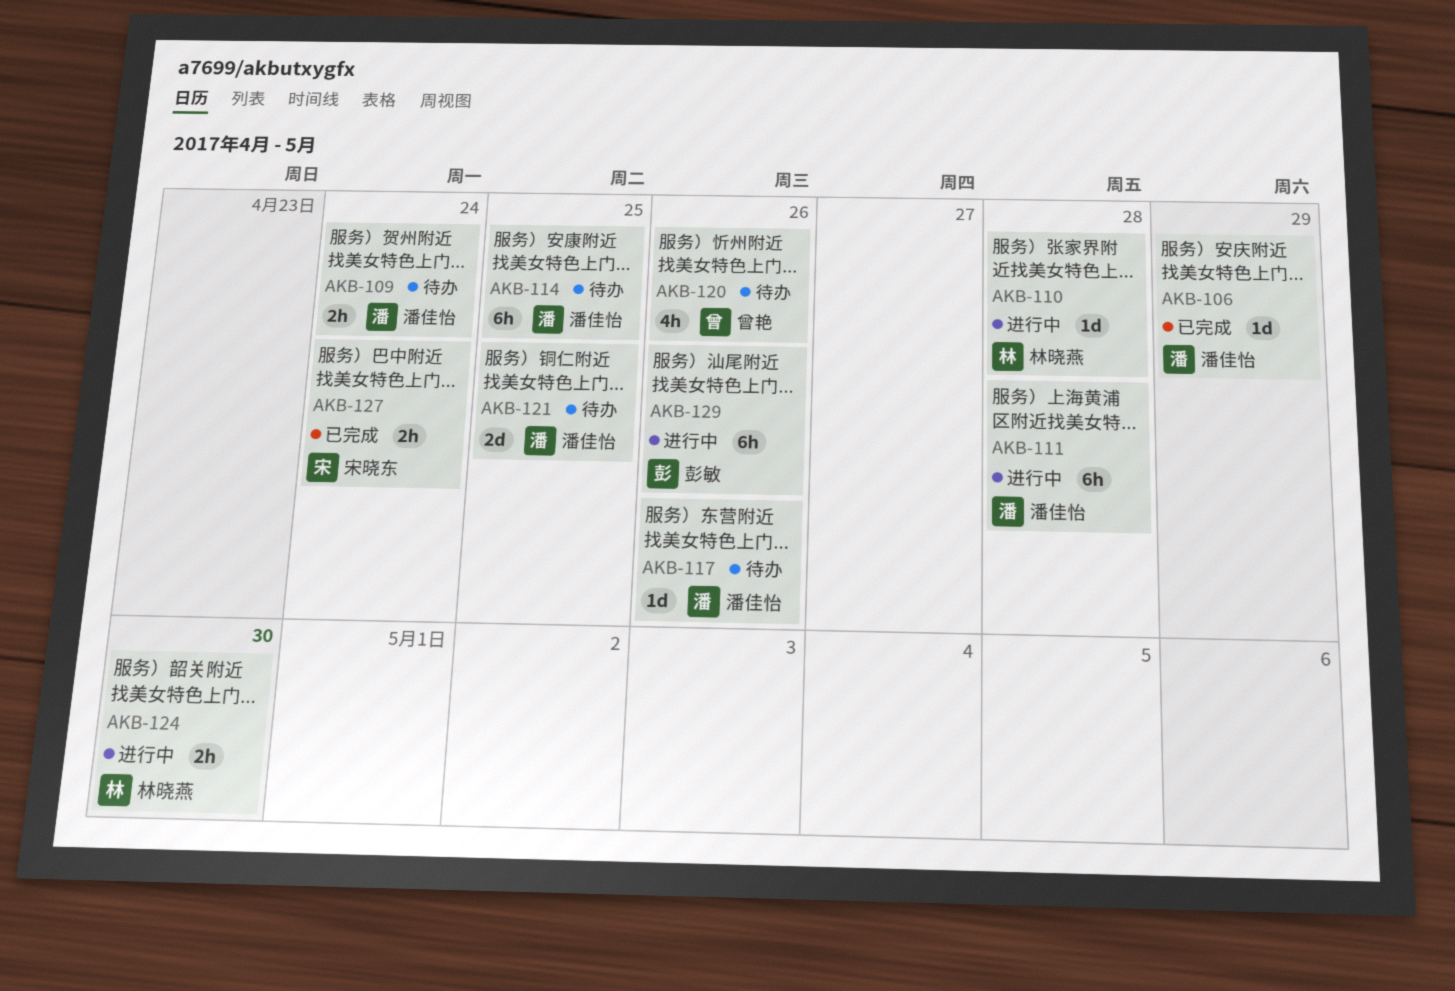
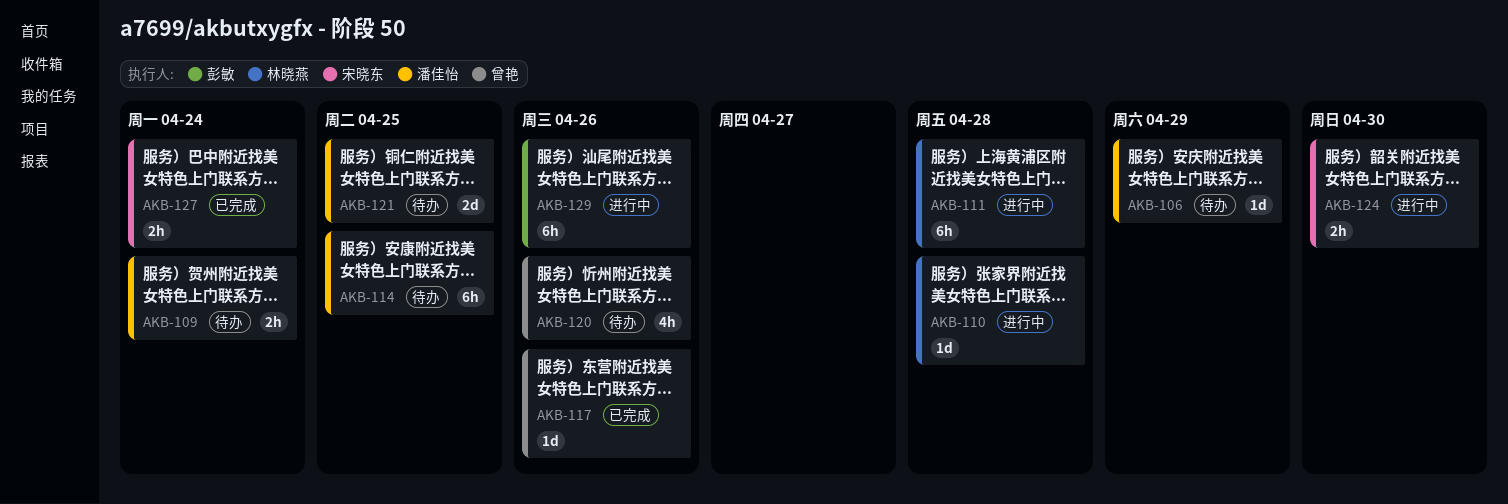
AKB-106, status: 已完成 -> 待办
AKB-111, owner: 潘佳怡 -> 林晓燕
AKB-117, status: 待办 -> 已完成
AKB-117, owner: 潘佳怡 -> 曾艳
AKB-124, owner: 林晓燕 -> 宋晓东

